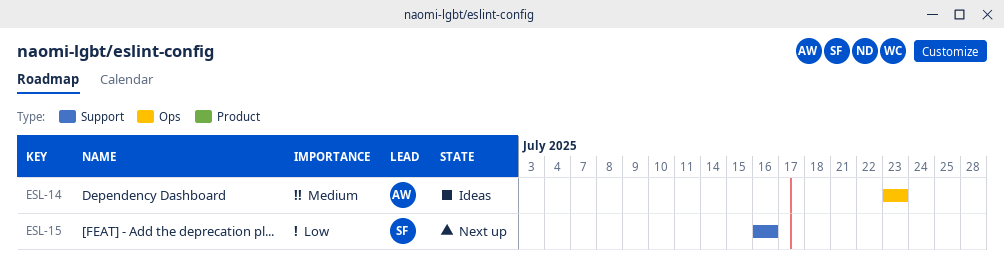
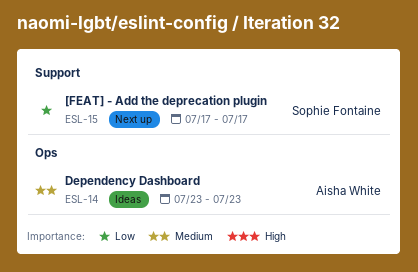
ESL-15, start: Jul 16 -> Jul 17
ESL-15, due: Jul 16 -> Jul 17

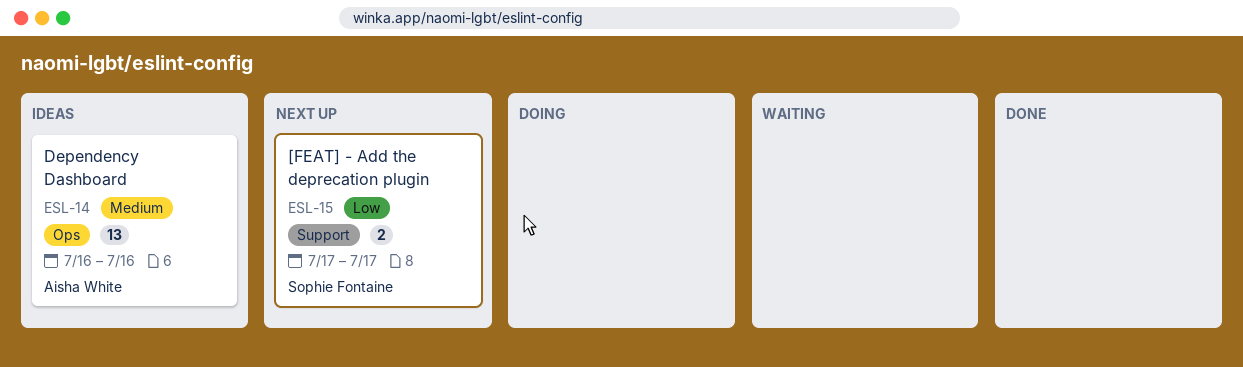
ESL-14, start: Jul 23 -> Jul 16
ESL-14, due: Jul 23 -> Jul 16

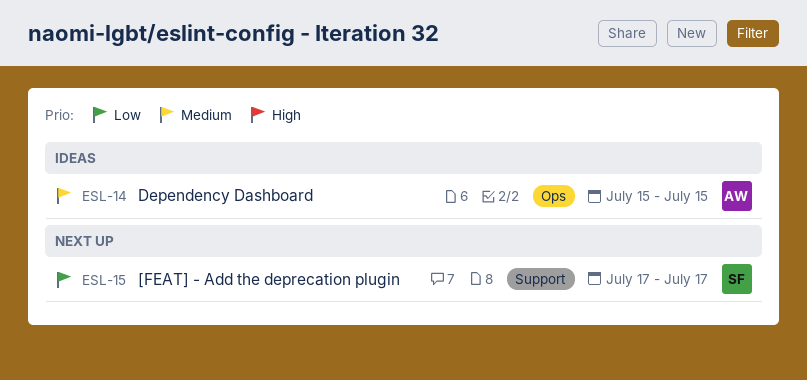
ESL-14, start: Jul 16 -> Jul 15
ESL-14, due: Jul 16 -> Jul 15

